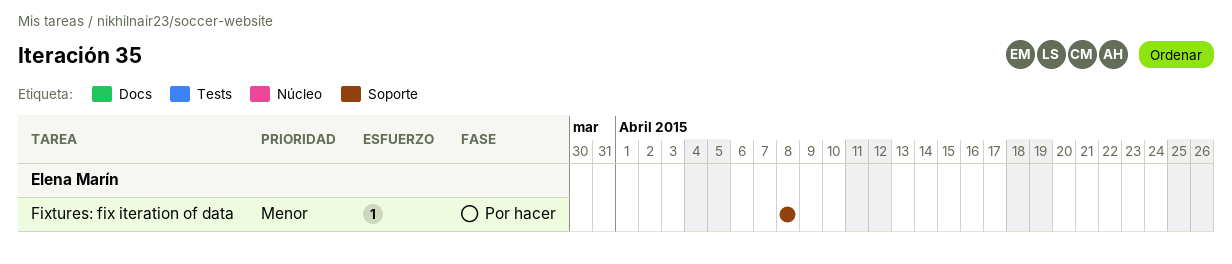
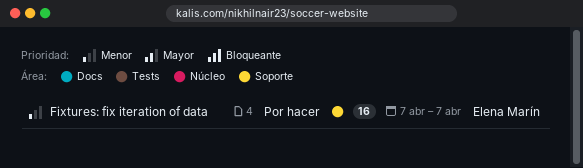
Fixtures: fix iteration of data, estimate: 1 -> 16
Fixtures: fix iteration of data, start: Apr 8 -> Apr 7
Fixtures: fix iteration of data, due: Apr 8 -> Apr 7

